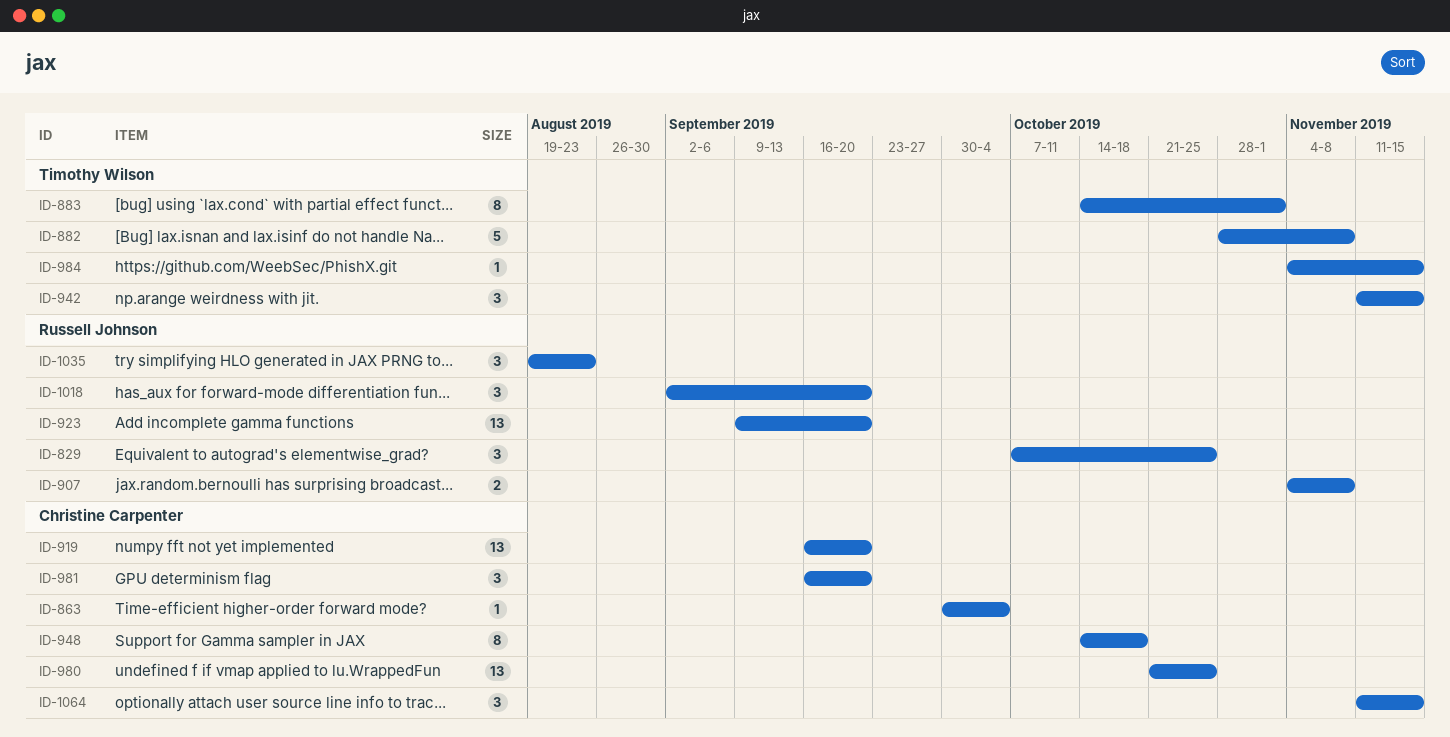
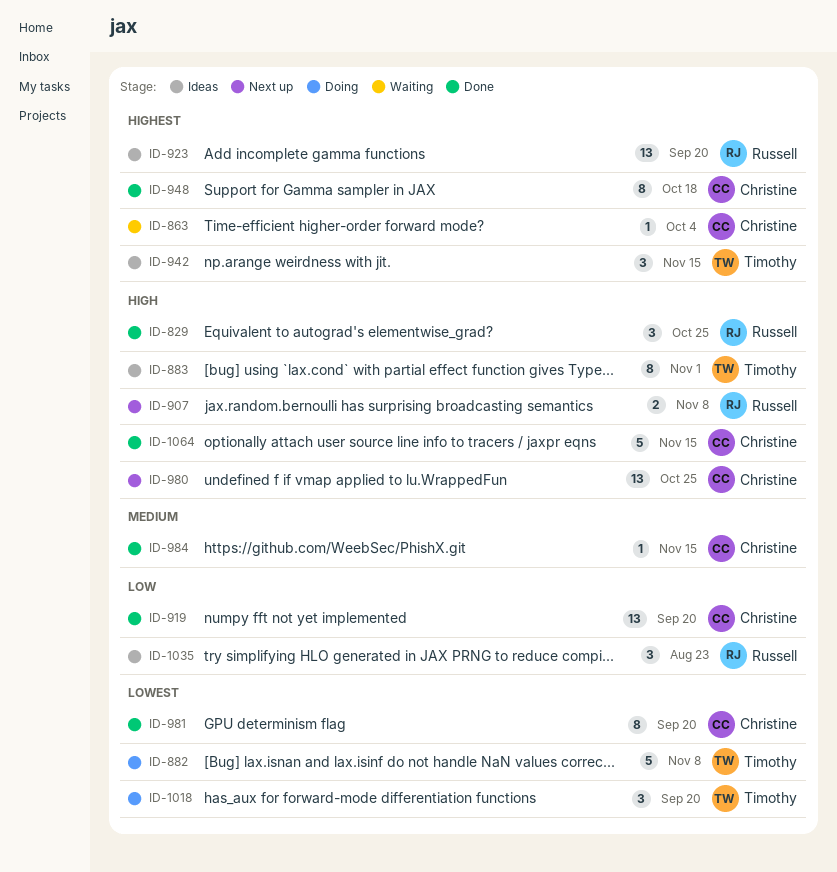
ID-981, estimate: 3 -> 8
ID-984, owner: Timothy Wilson -> Christine Carpenter
ID-1018, owner: Russell Johnson -> Timothy Wilson
ID-1064, estimate: 3 -> 5

